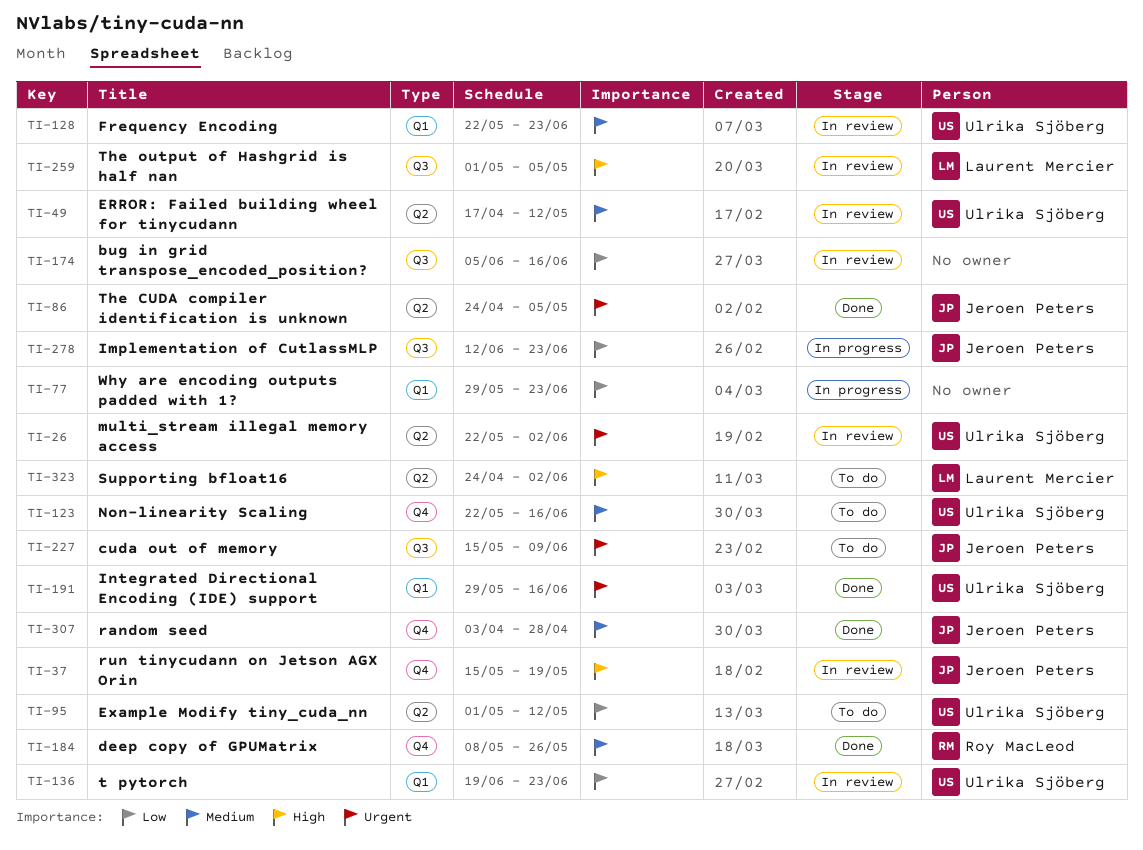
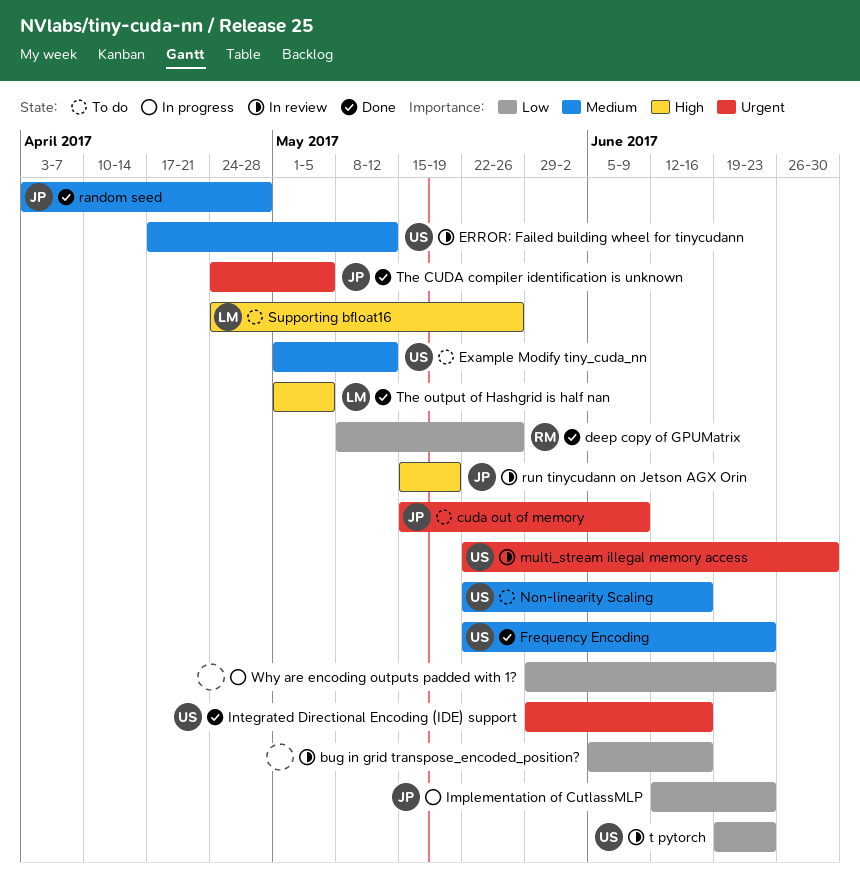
deep copy of GPUMatrix, priority: Medium -> Low
Example Modify tiny_cuda_nn, priority: Low -> Medium
Frequency Encoding, status: In review -> Done
multi_stream illegal memory access, due: Jun 2 -> Jun 30
Supporting bfloat16, due: Jun 2 -> May 26
The output of Hashgrid is half nan, status: In review -> Done

